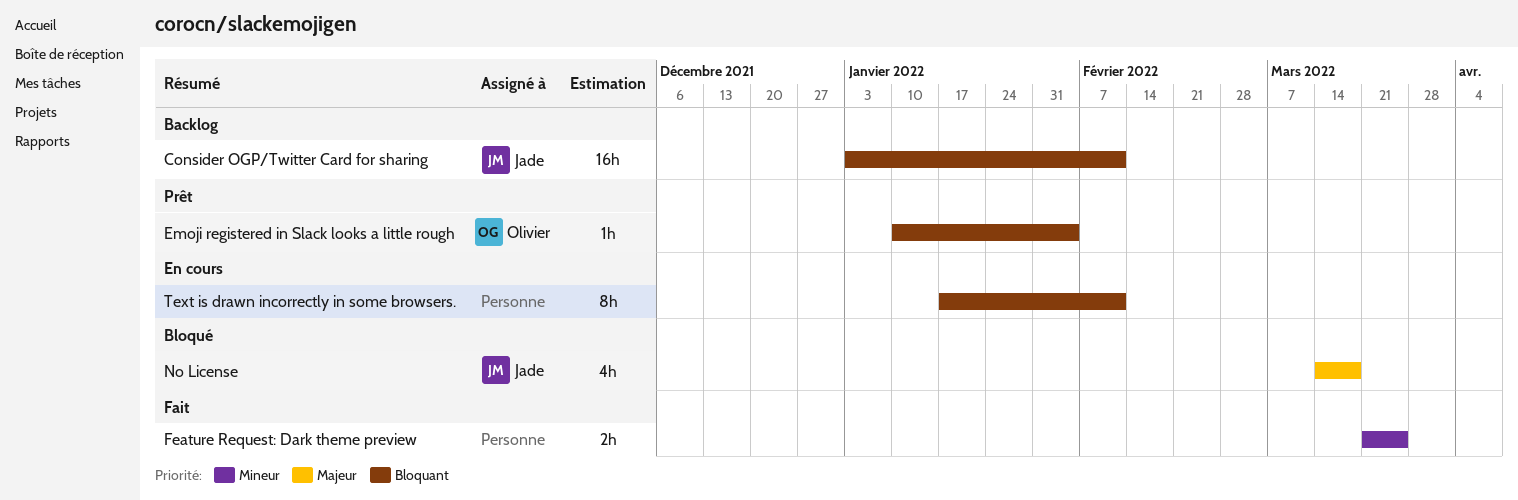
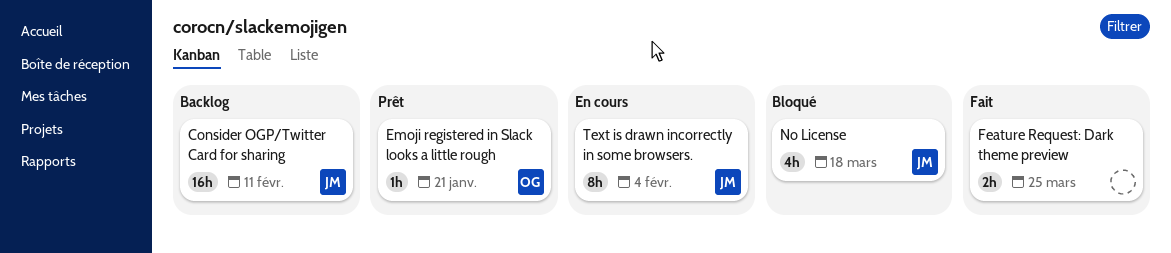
Emoji registered in Slack looks a little rough, due: Feb 4 -> Jan 21
Text is drawn incorrectly in some browsers., owner: none -> Jade
Text is drawn incorrectly in some browsers., due: Feb 11 -> Feb 4

